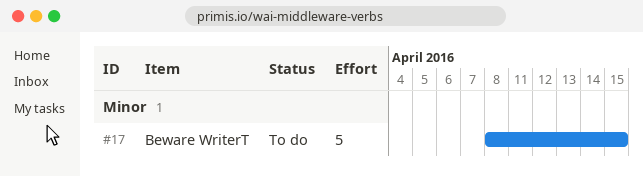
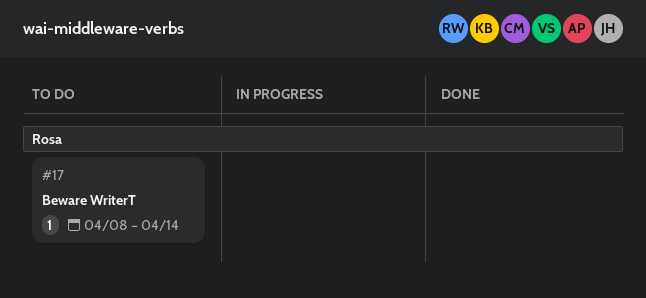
#17, estimate: 5 -> 1
#17, due: Apr 15 -> Apr 14

